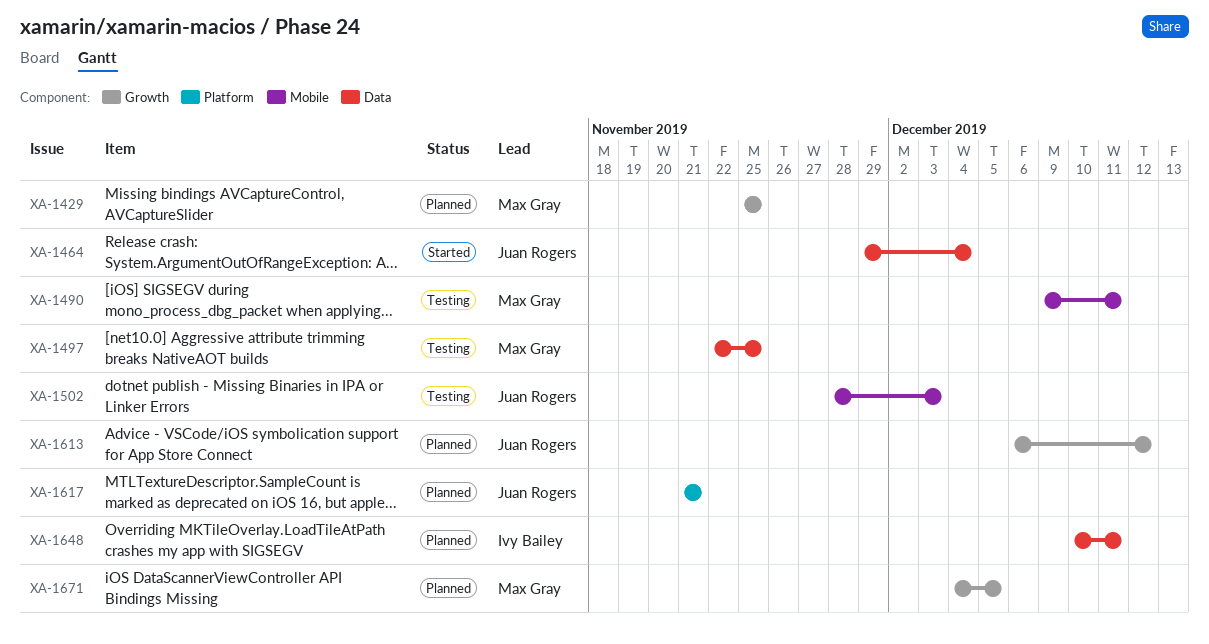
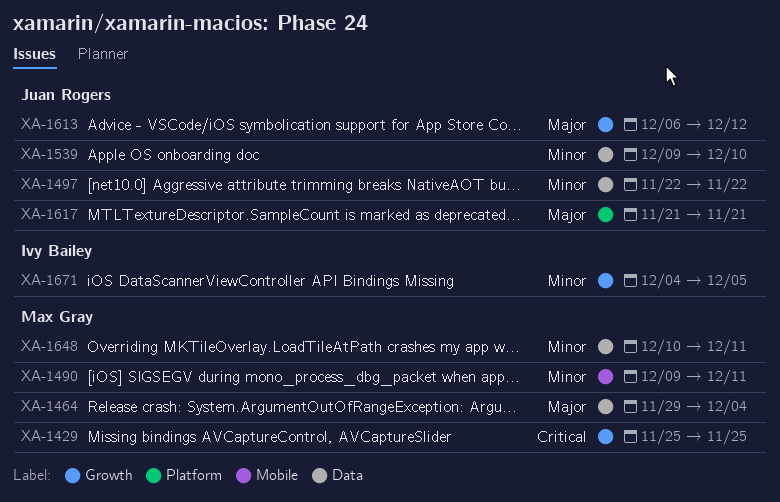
XA-1464, owner: Juan Rogers -> Max Gray
XA-1497, owner: Max Gray -> Juan Rogers
XA-1497, due: Nov 25 -> Nov 22
XA-1502: present -> none
XA-1539: none -> present
XA-1648, owner: Ivy Bailey -> Max Gray
XA-1671, owner: Max Gray -> Ivy Bailey

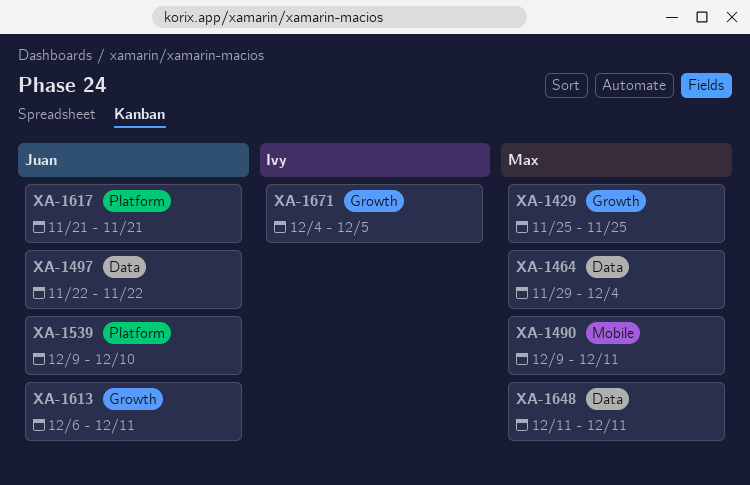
XA-1539, label: Data -> Platform
XA-1613, due: Dec 12 -> Dec 11
XA-1648, start: Dec 10 -> Dec 11

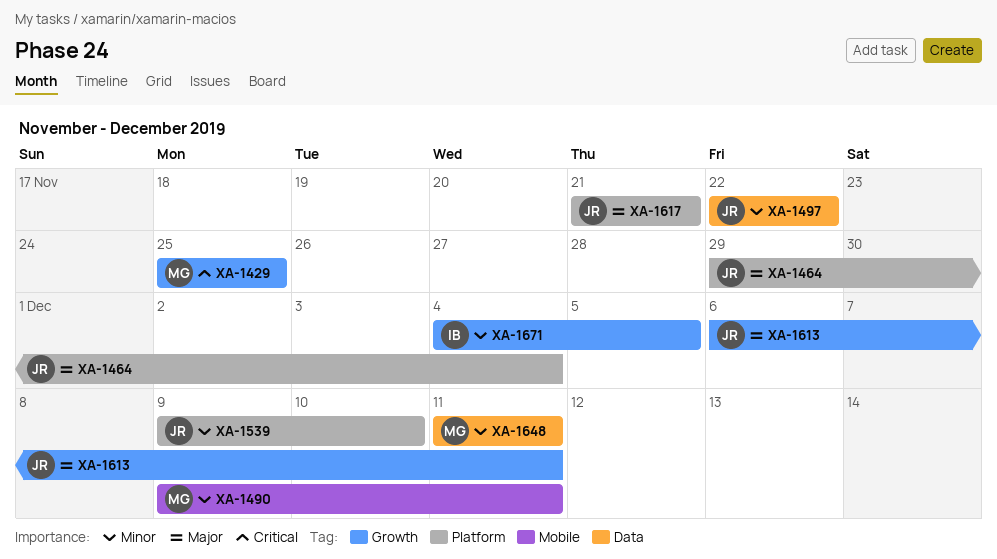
XA-1464, owner: Max -> Juan
XA-1464, label: Data -> Platform

